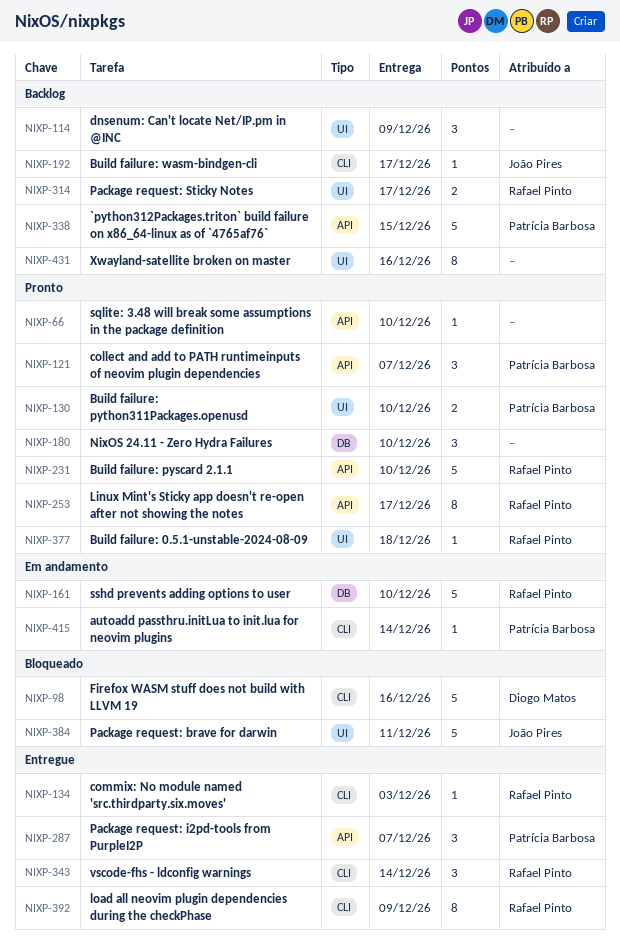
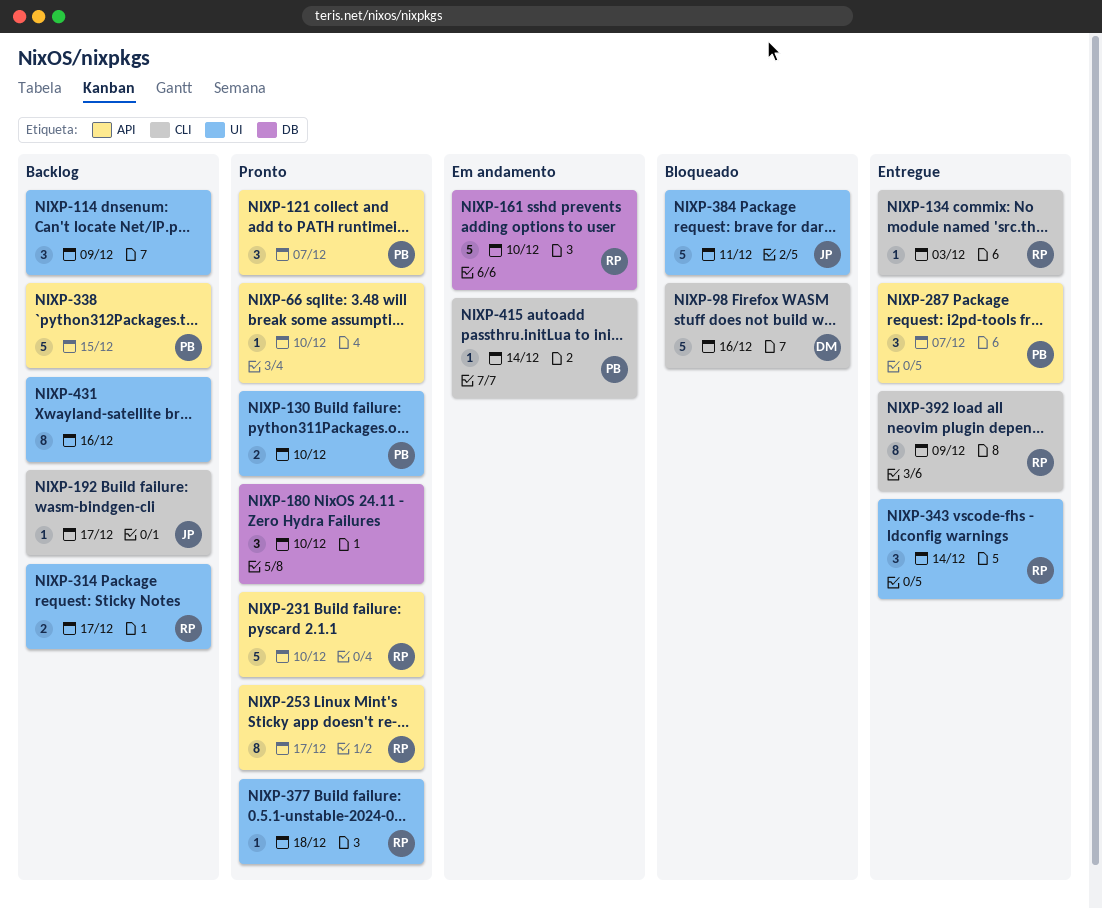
NIXP-343, label: CLI -> UI

